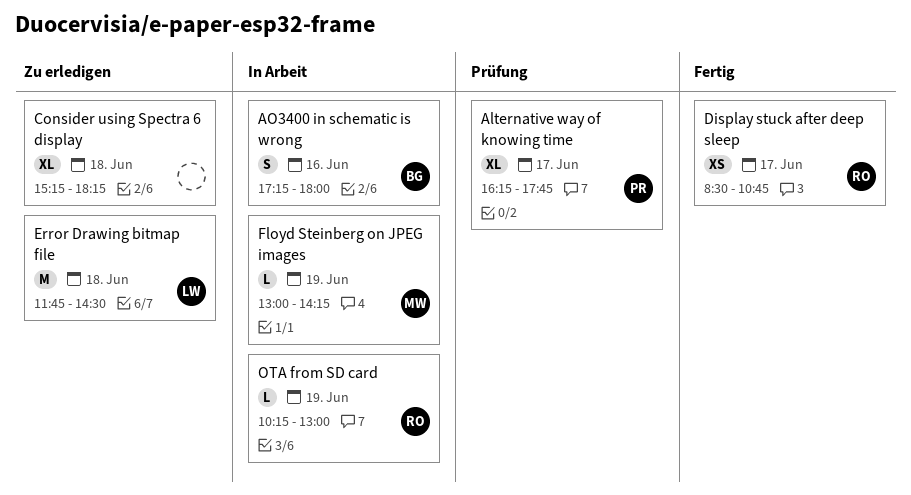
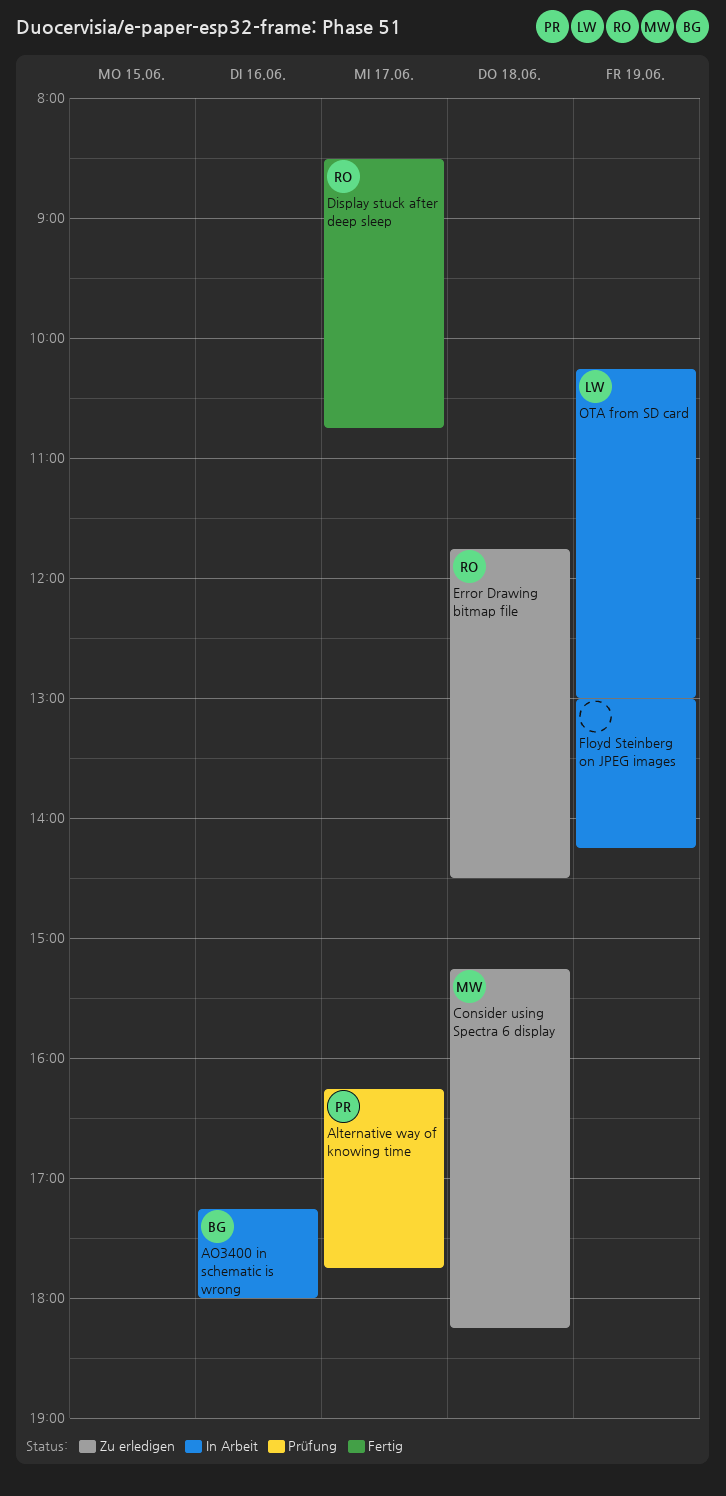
Consider using Spectra 6 display, owner: none -> MW
Error Drawing bitmap file, owner: LW -> RO
Floyd Steinberg on JPEG images, owner: MW -> none
OTA from SD card, owner: RO -> LW

